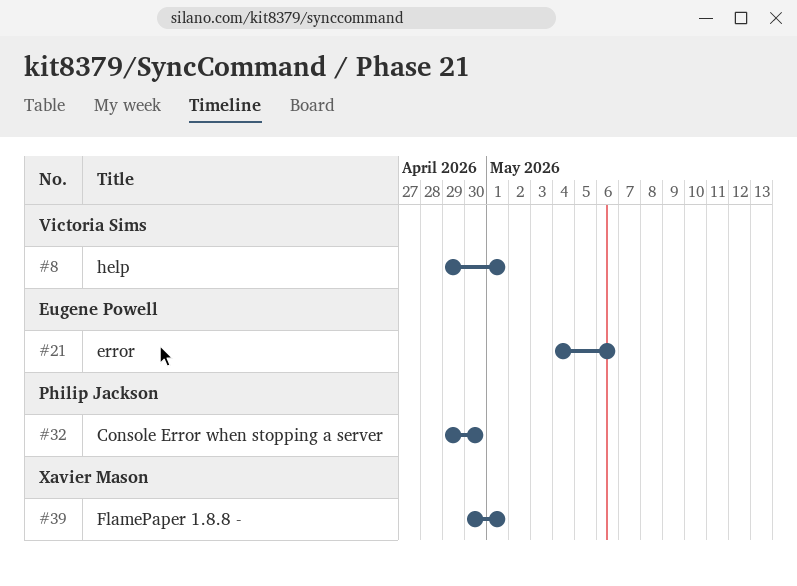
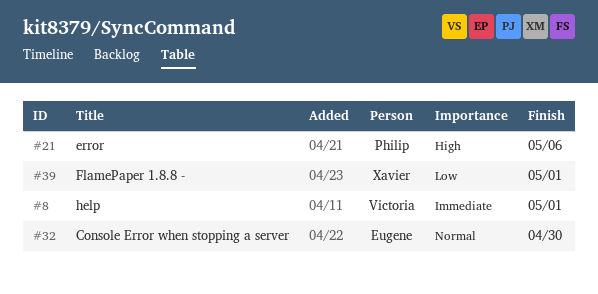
#21, owner: Eugene Powell -> Philip Jackson
#32, owner: Philip Jackson -> Eugene Powell

